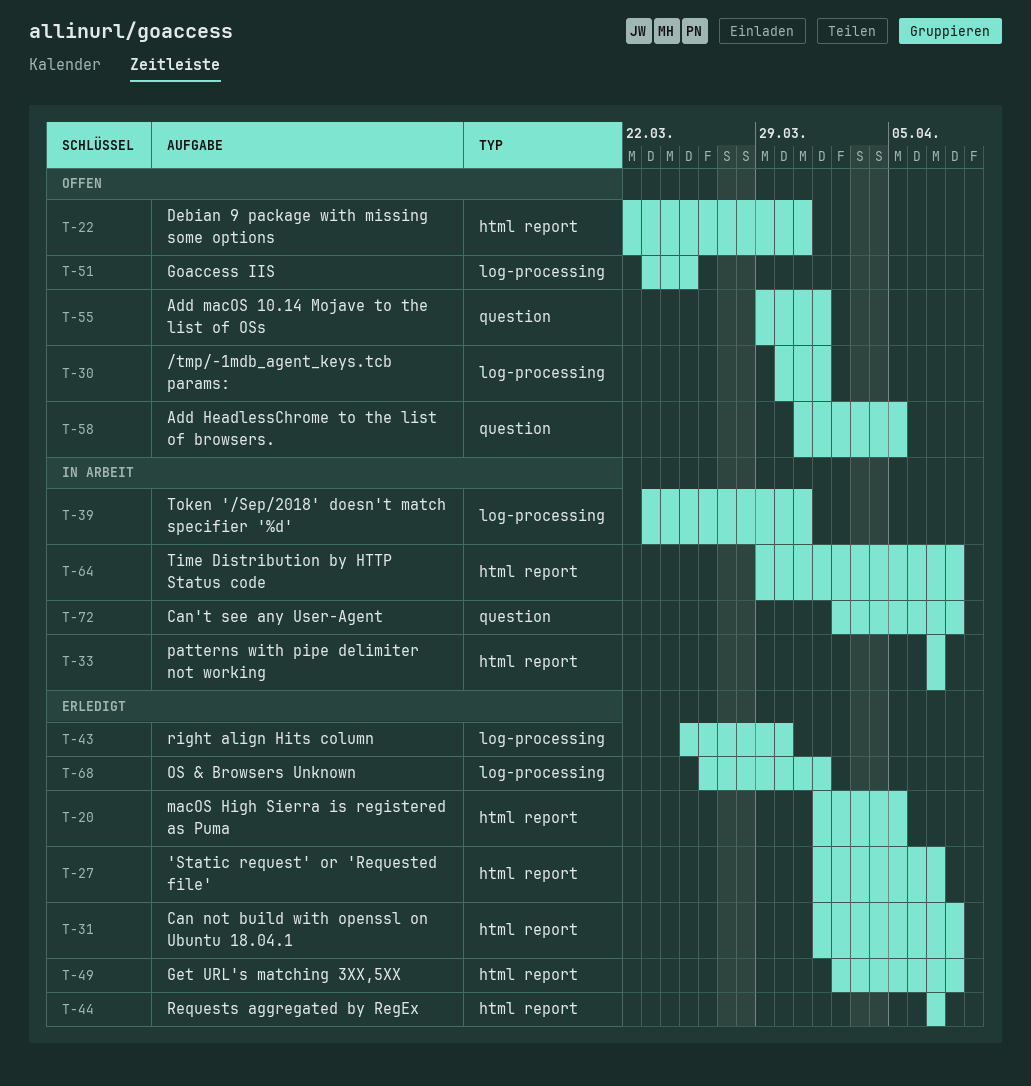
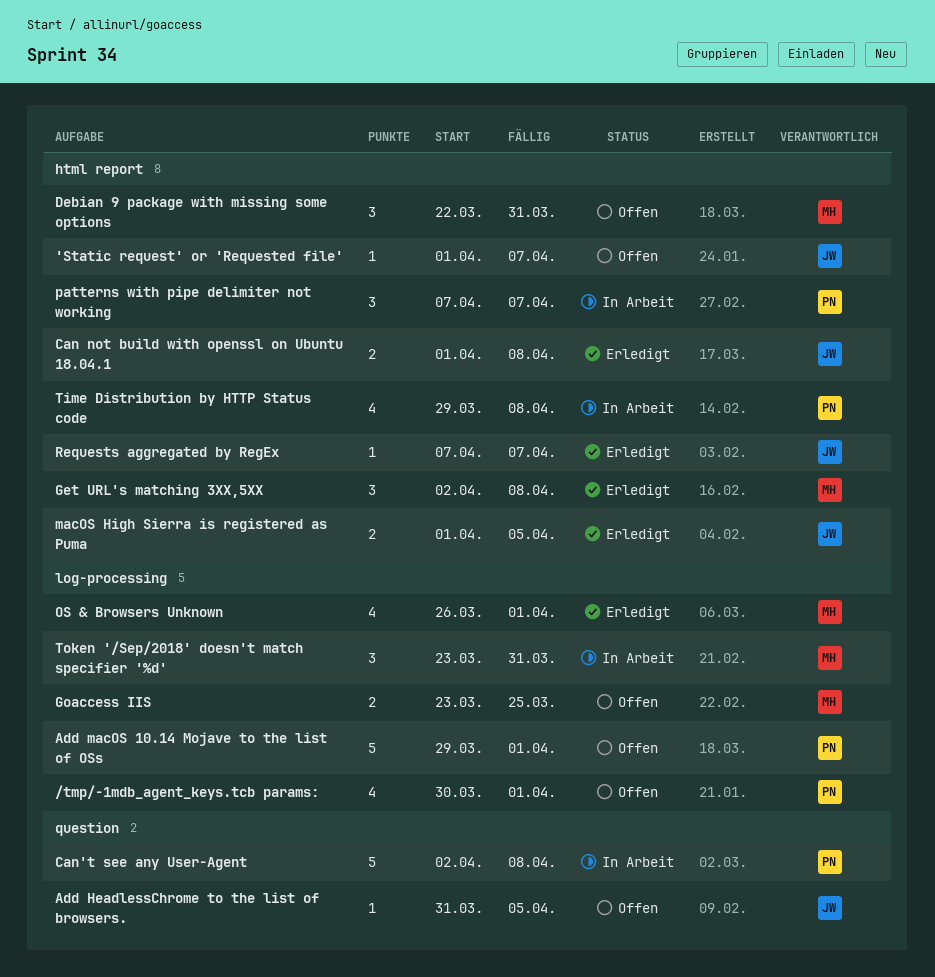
'Static request' or 'Requested file', status: Erledigt -> Offen
Add macOS 10.14 Mojave to the list of OSs, label: question -> log-processing
right align Hits column: present -> none

